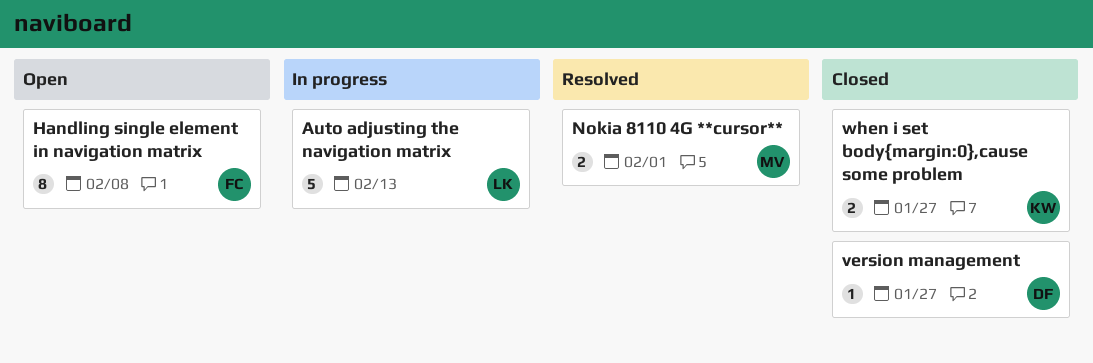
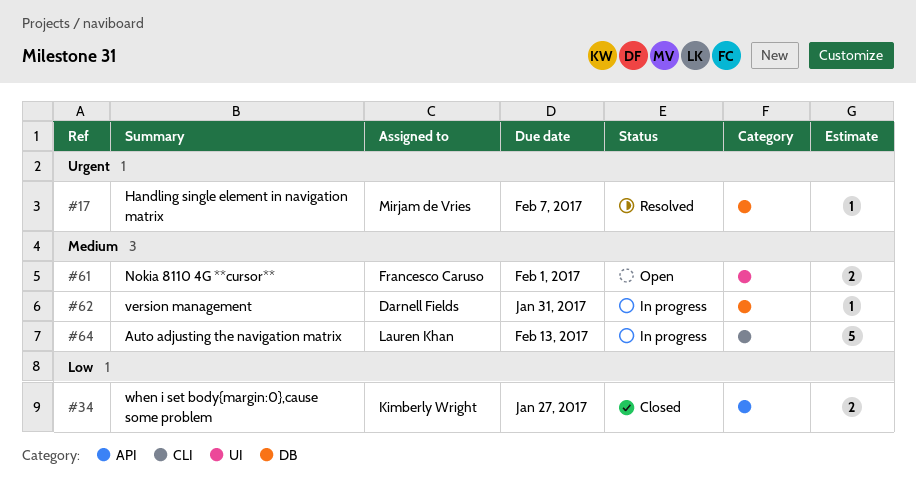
Handling single element in navigation matrix, status: Open -> Resolved
Handling single element in navigation matrix, owner: Francesco Caruso -> Mirjam de Vries
Handling single element in navigation matrix, estimate: 8 -> 1
Handling single element in navigation matrix, due: Feb 8 -> Feb 7
Nokia 8110 4G **cursor**, status: Resolved -> Open
Nokia 8110 4G **cursor**, owner: Mirjam de Vries -> Francesco Caruso
version management, status: Closed -> In progress
version management, due: Jan 27 -> Jan 31

